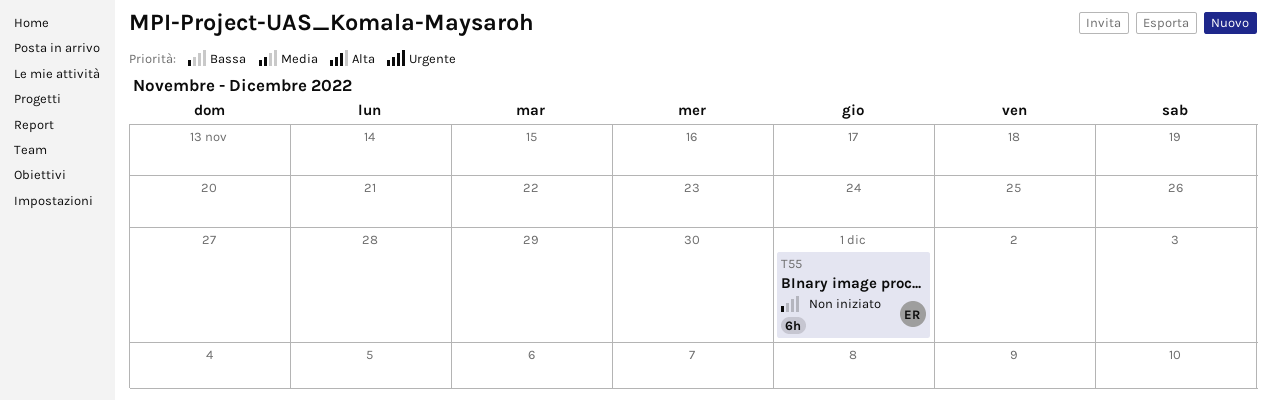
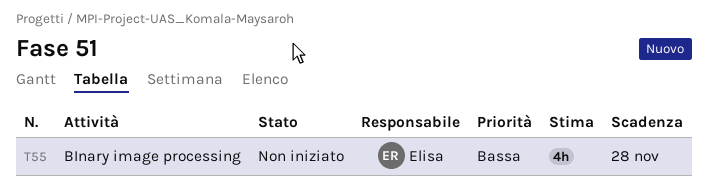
T55, estimate: 6h -> 4h
T55, due: Dec 1 -> Nov 28

